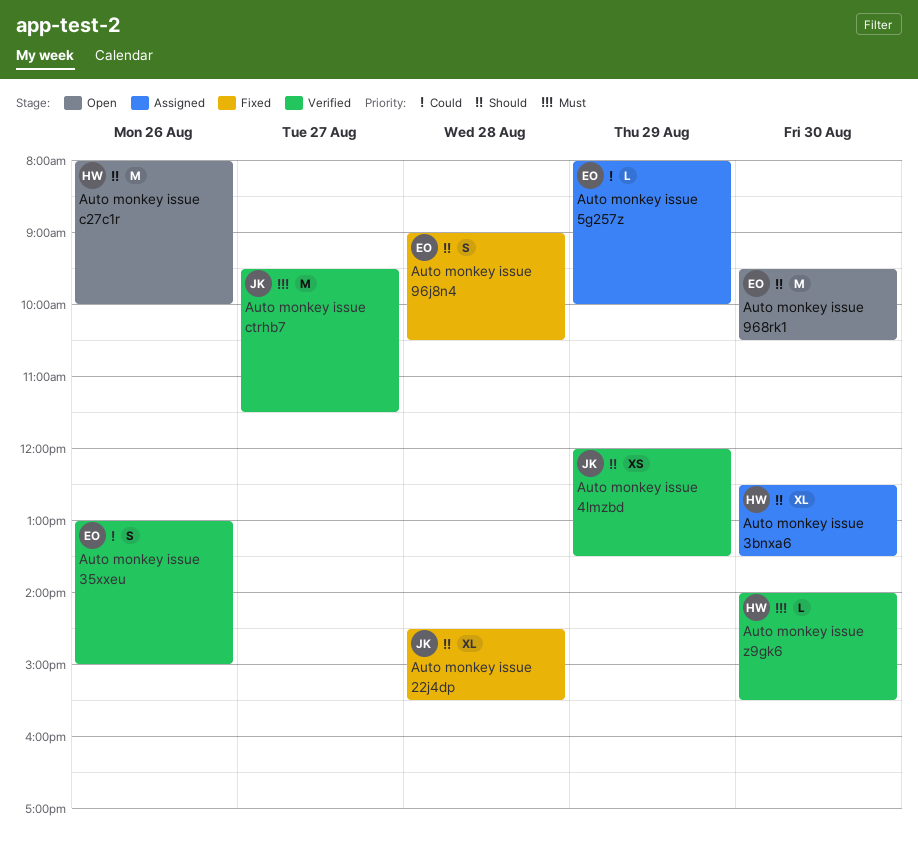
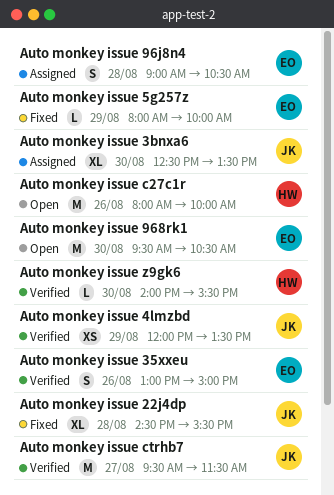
Auto monkey issue 3bnxa6, owner: HW -> JK
Auto monkey issue 5g257z, status: Assigned -> Fixed
Auto monkey issue 96j8n4, status: Fixed -> Assigned

